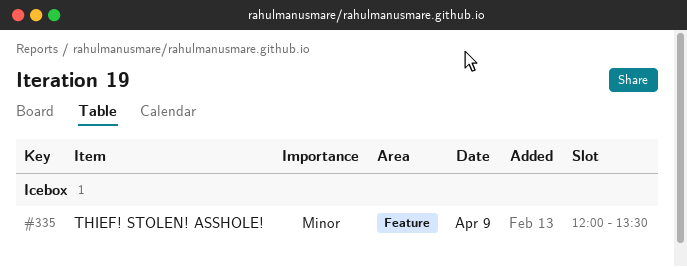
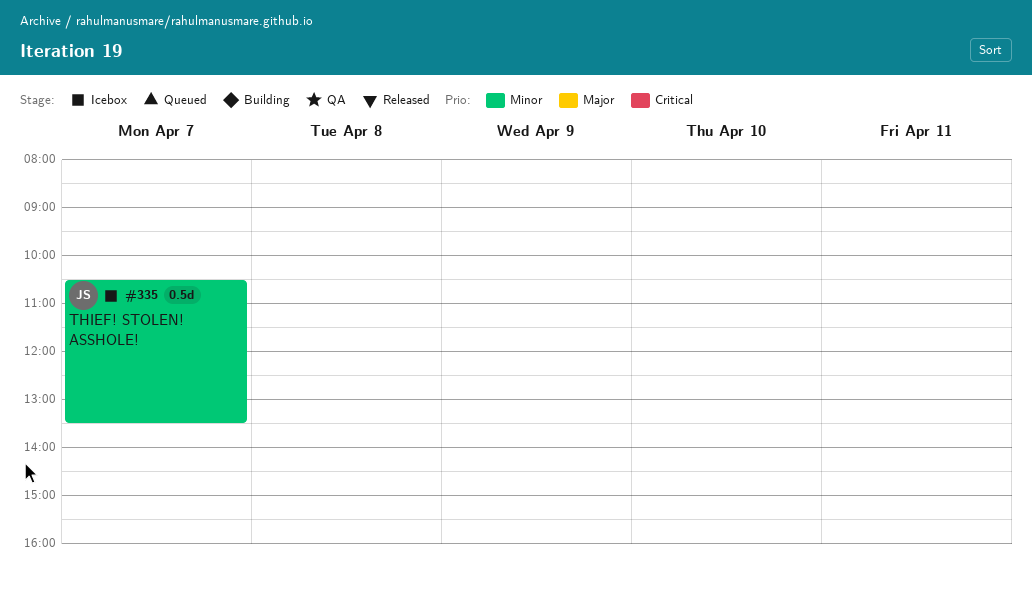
#335, day: Apr 9 -> Apr 7
#335, begins: 12:00 -> 10:30

